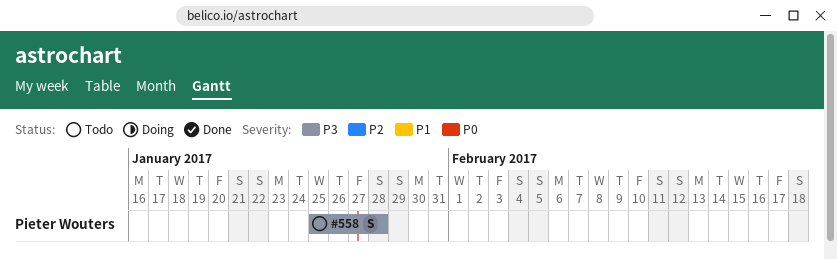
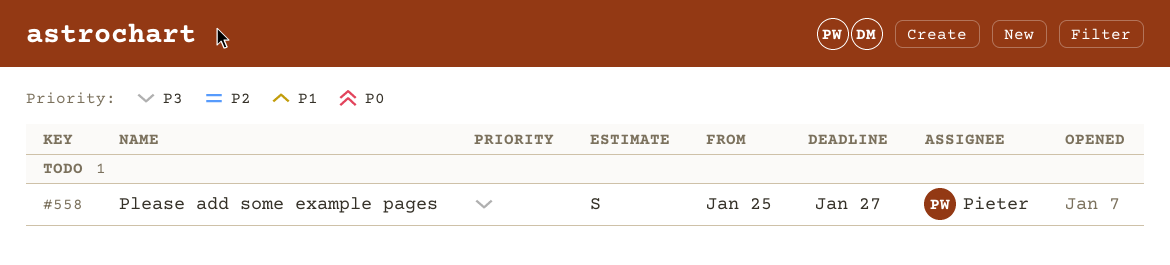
#558, due: Jan 28 -> Jan 27

